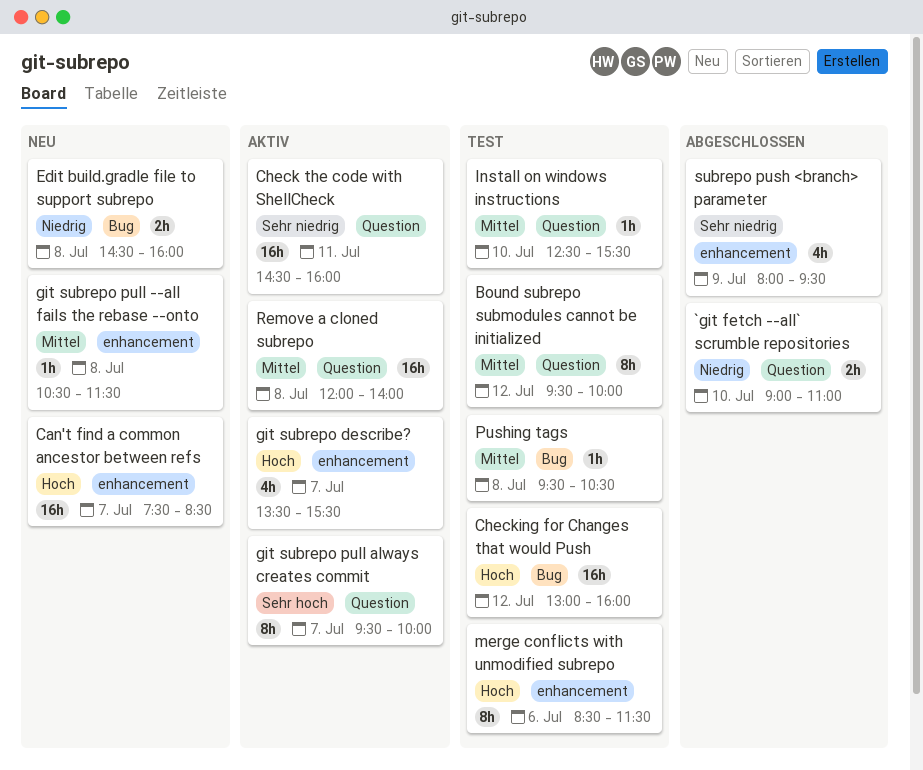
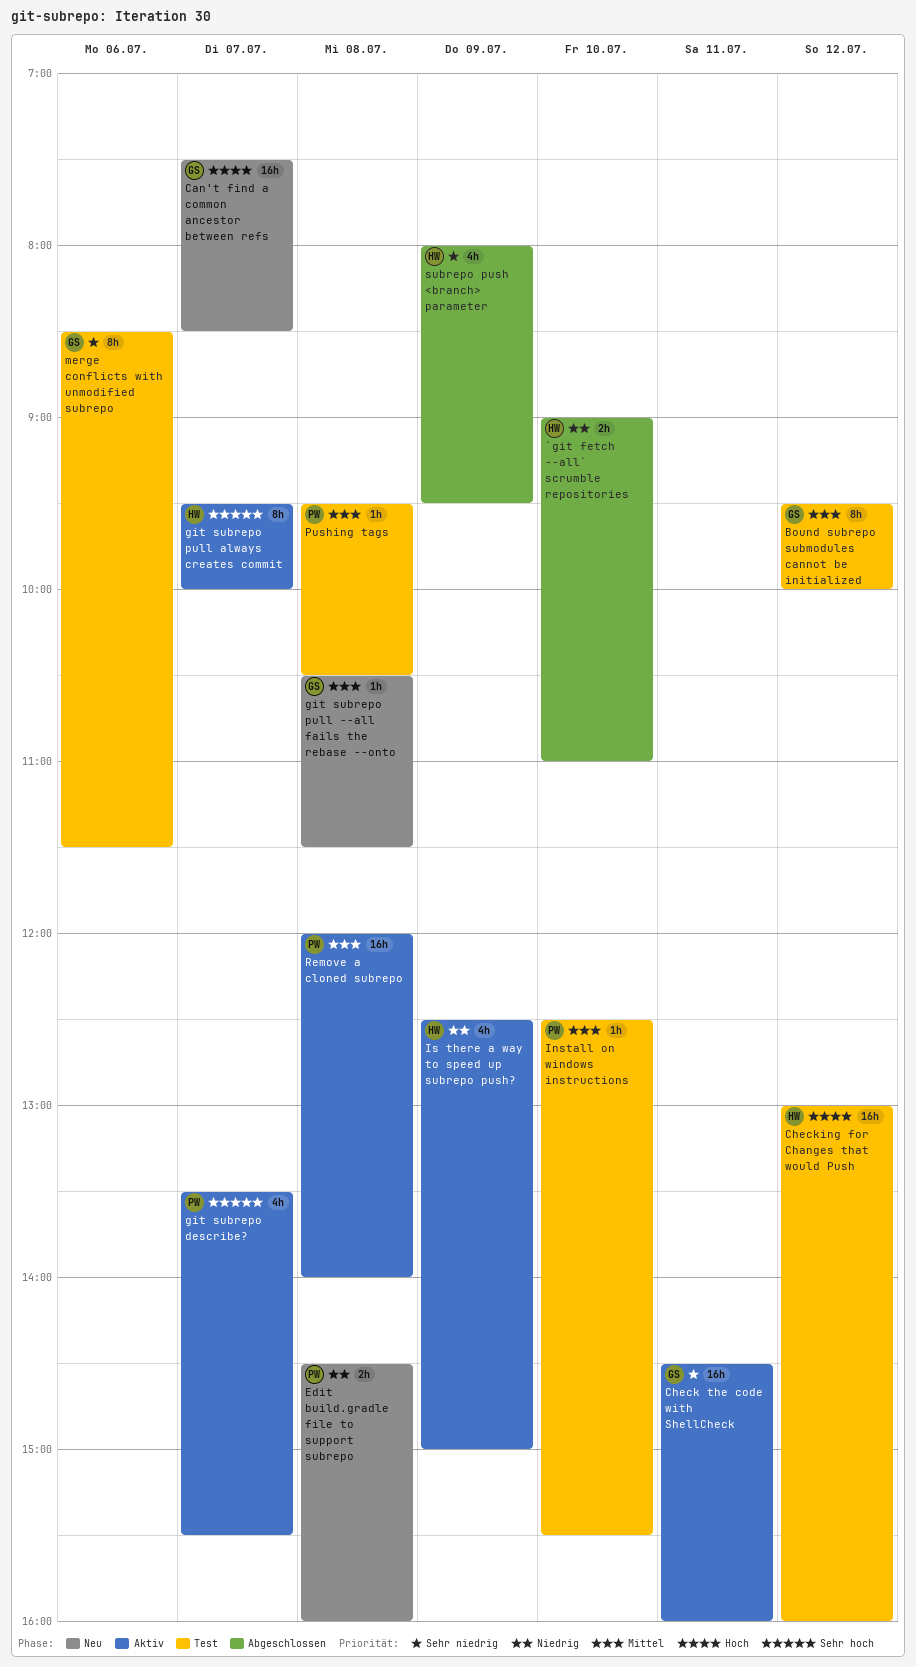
git subrepo describe?, priority: Hoch -> Sehr hoch
Is there a way to speed up subrepo push?: none -> present
merge conflicts with unmodified subrepo, priority: Hoch -> Sehr niedrig

